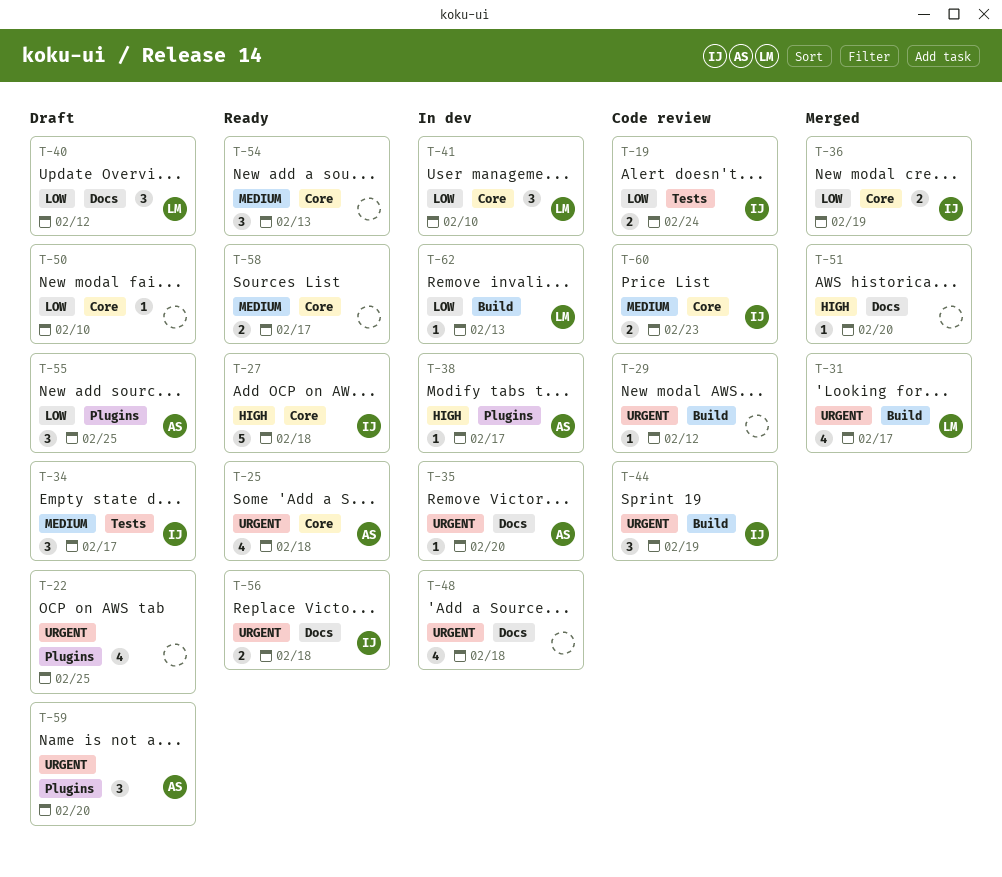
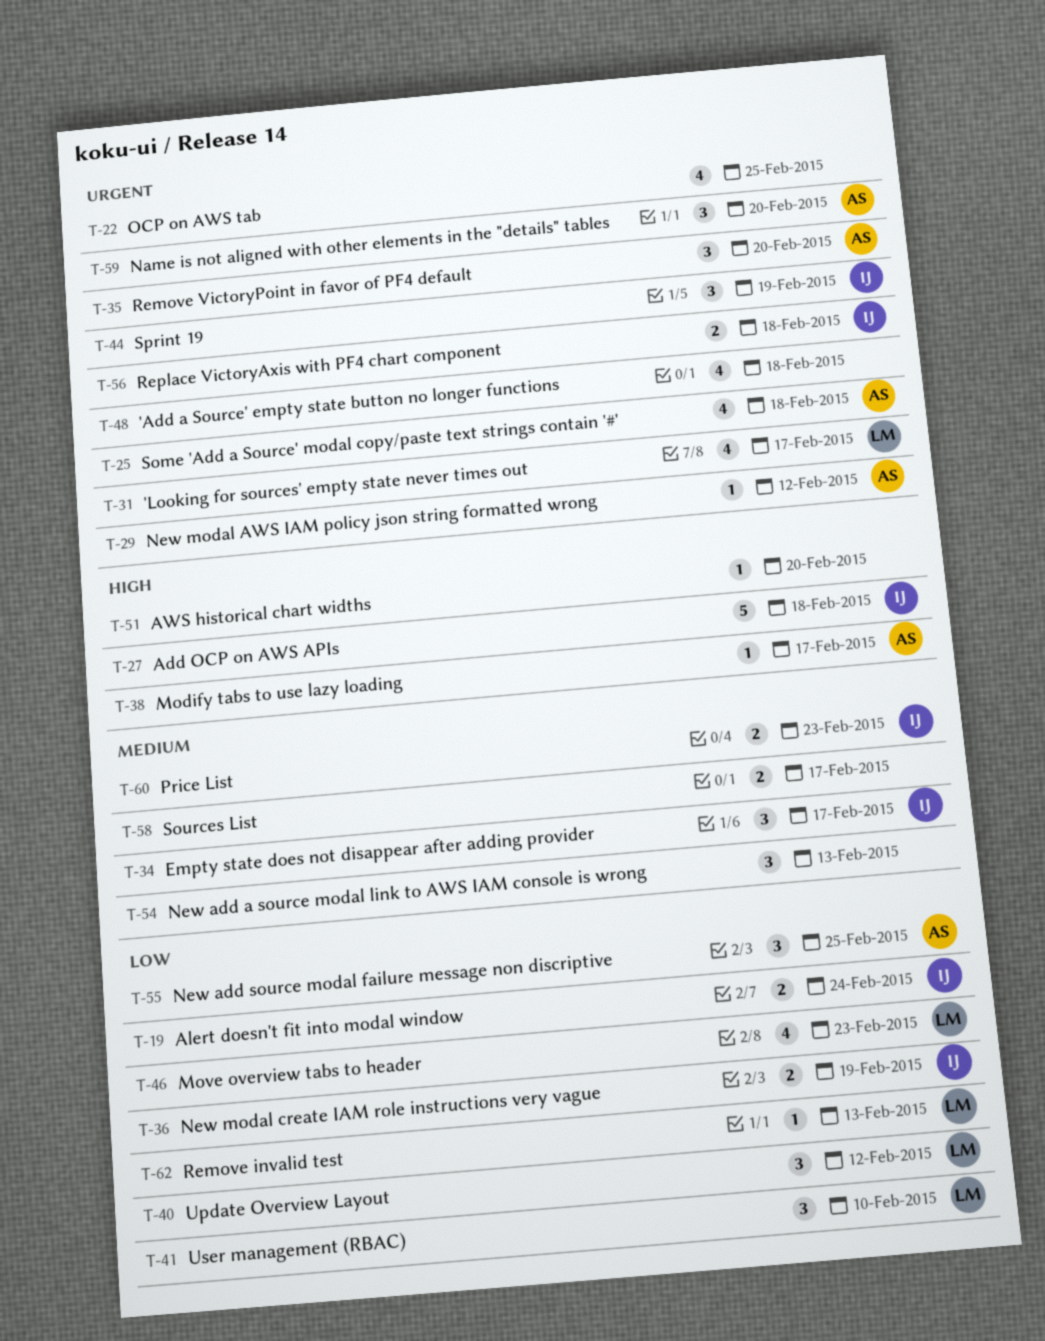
T-29, owner: none -> AS
T-35, estimate: 1 -> 3
T-46: none -> present
T-50: present -> none

